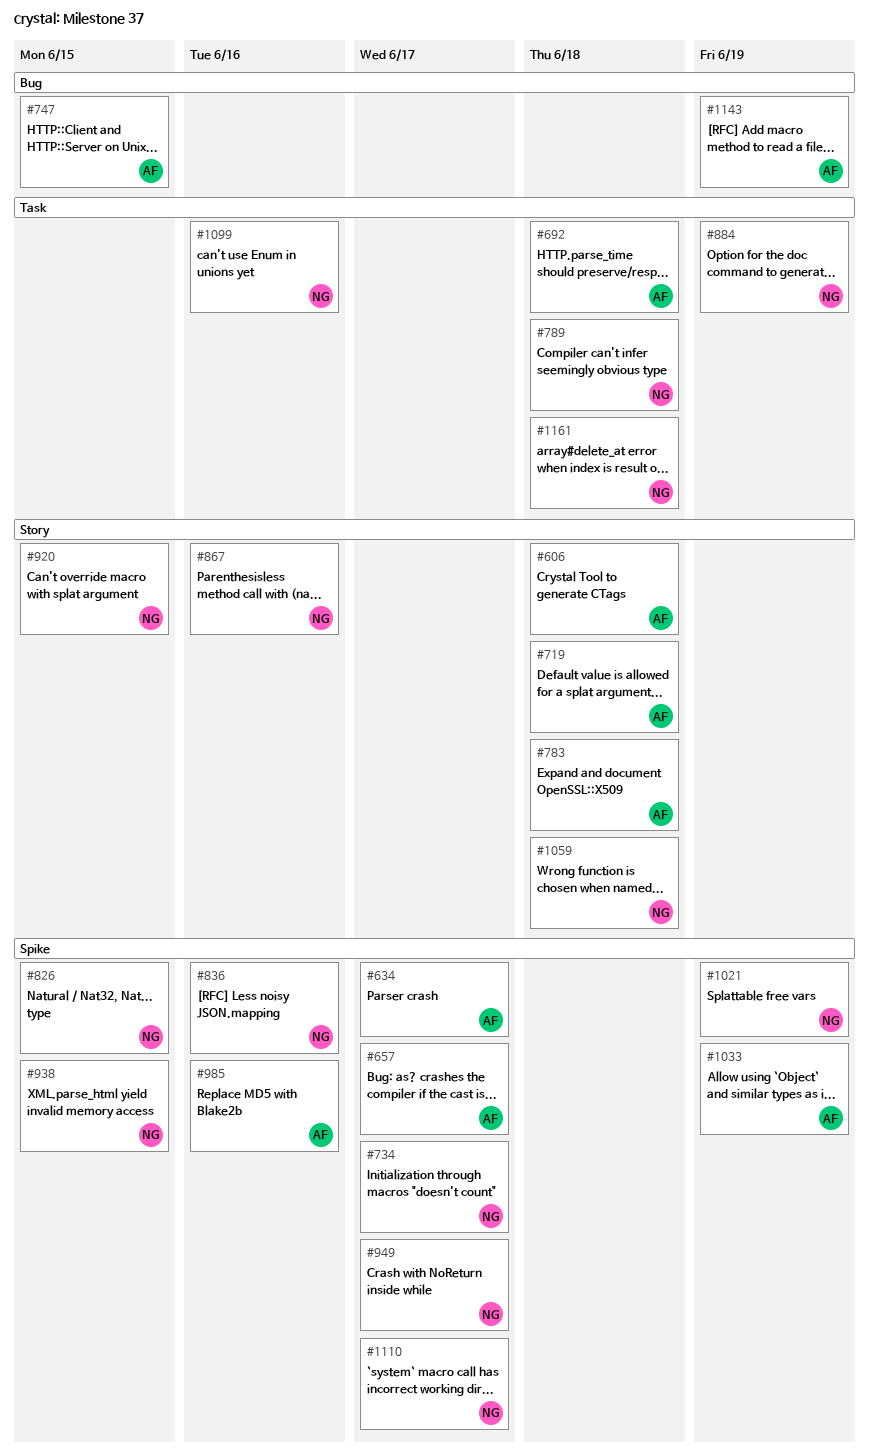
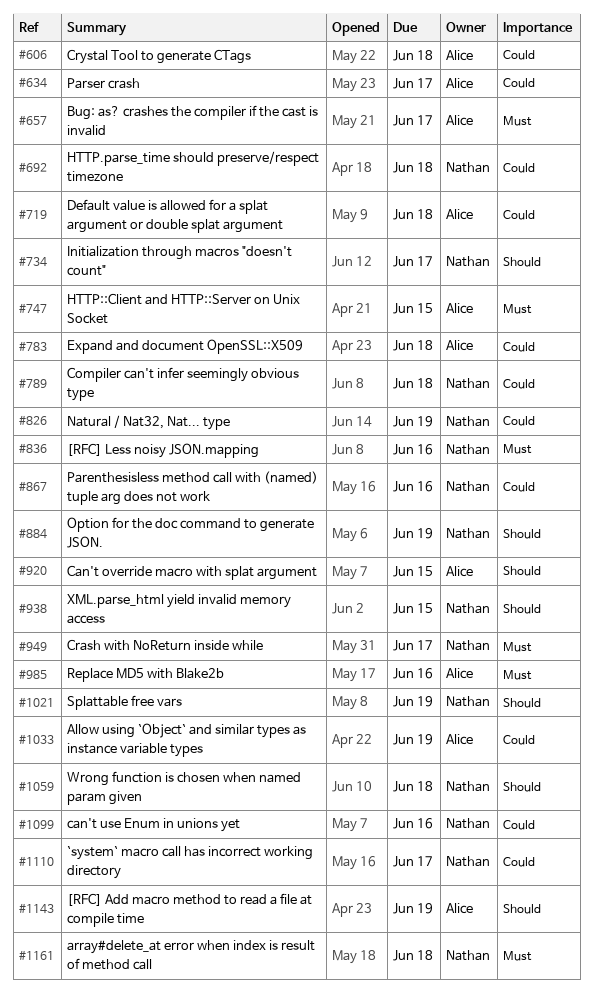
#692, owner: Alice -> Nathan
#826, due: Jun 15 -> Jun 19
#920, owner: Nathan -> Alice

